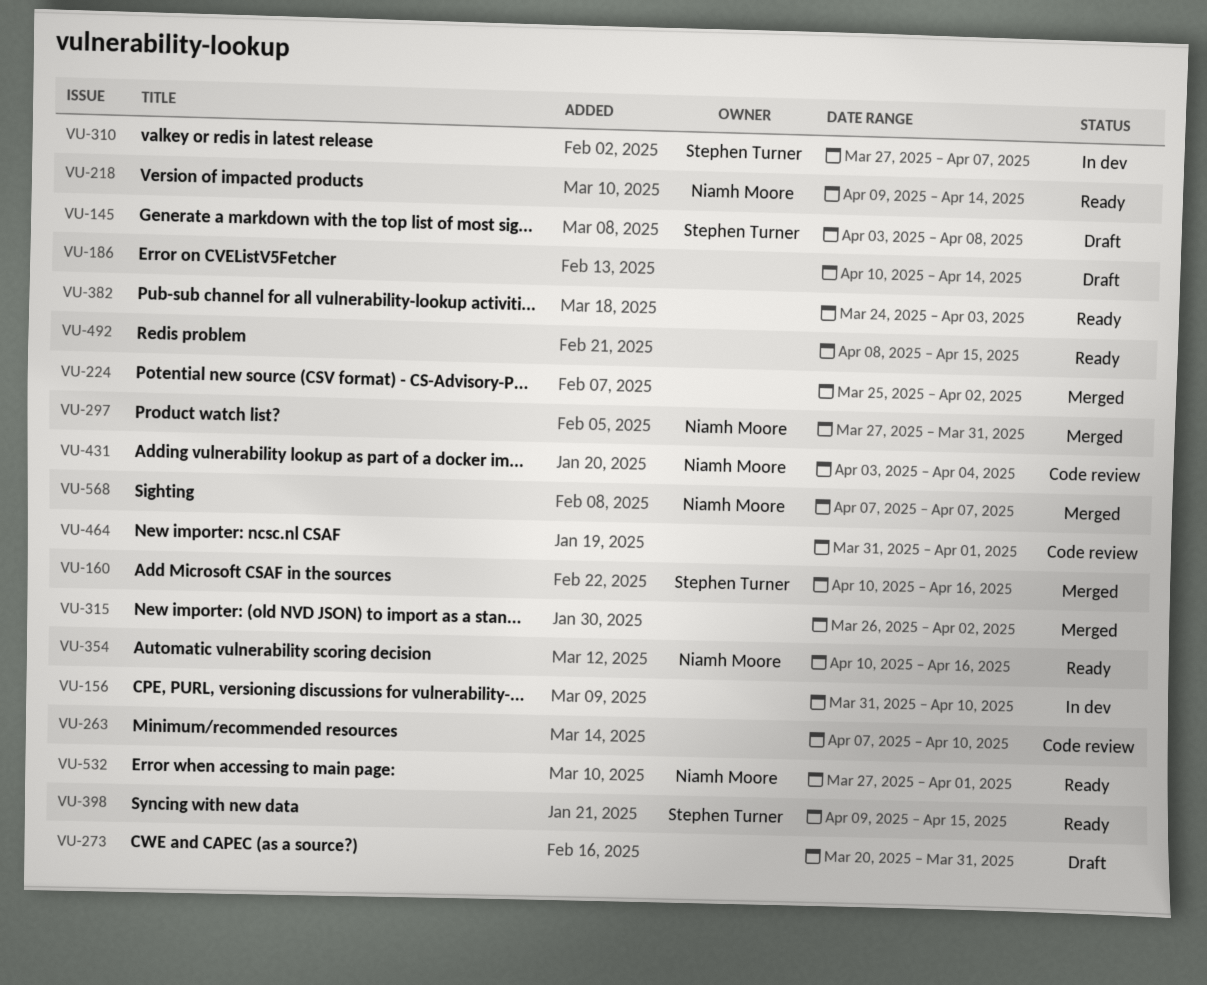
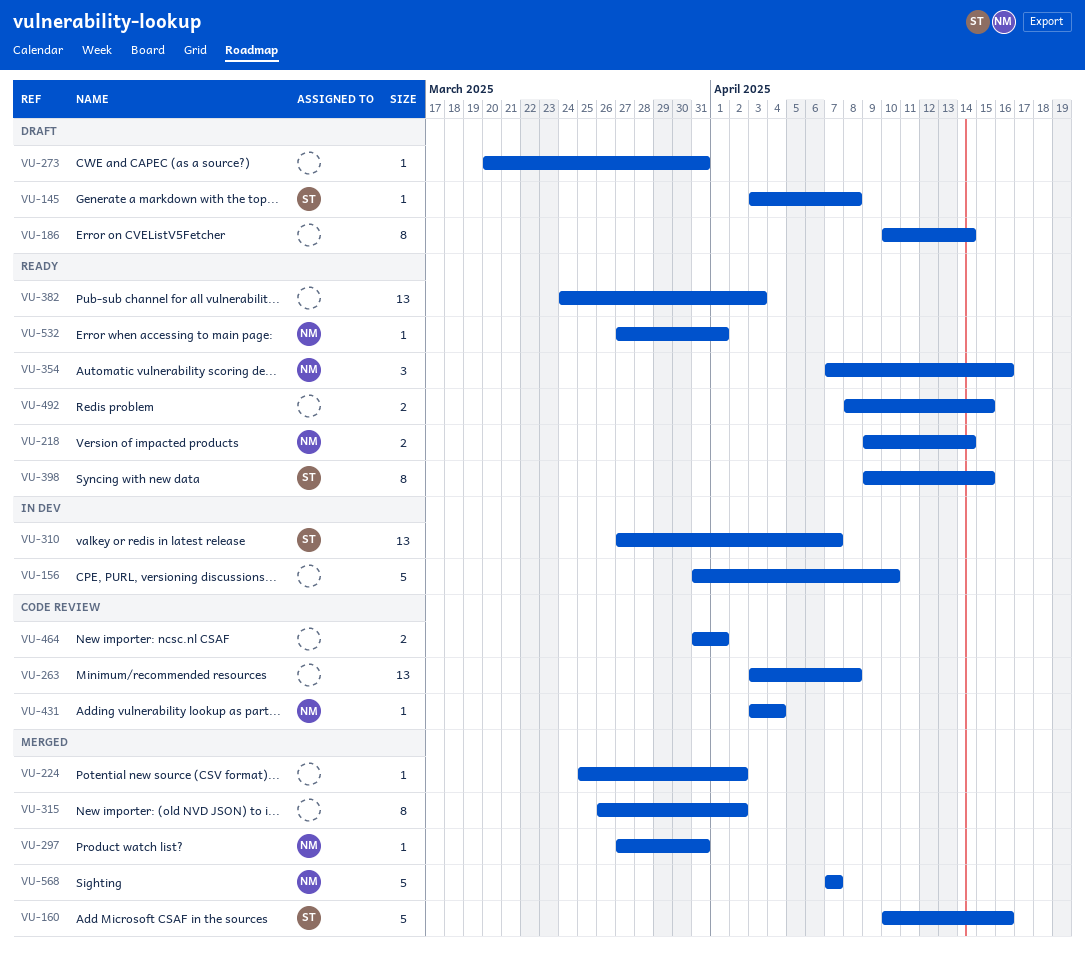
VU-263, start: Apr 7 -> Apr 3
VU-263, due: Apr 10 -> Apr 8
VU-354, start: Apr 10 -> Apr 7

